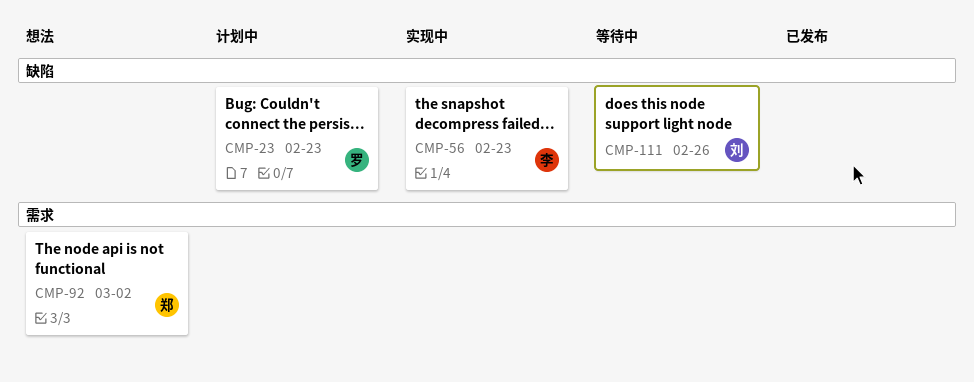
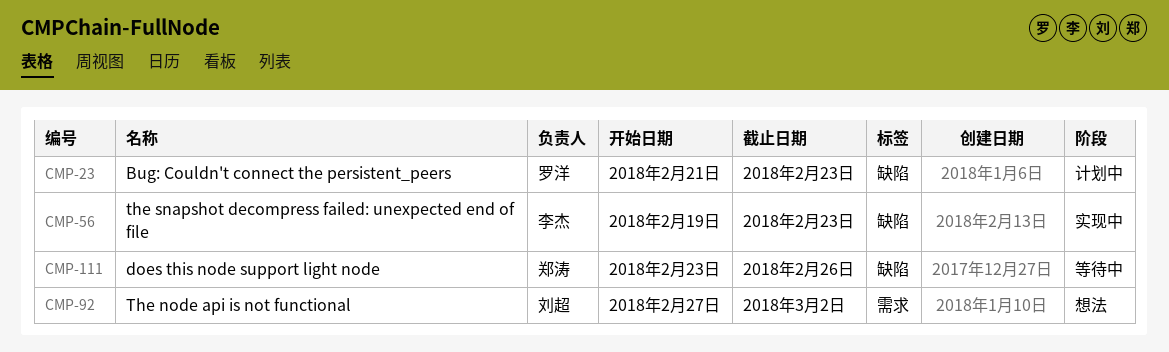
CMP-92, owner: 郑涛 -> 刘超
CMP-111, owner: 刘超 -> 郑涛

